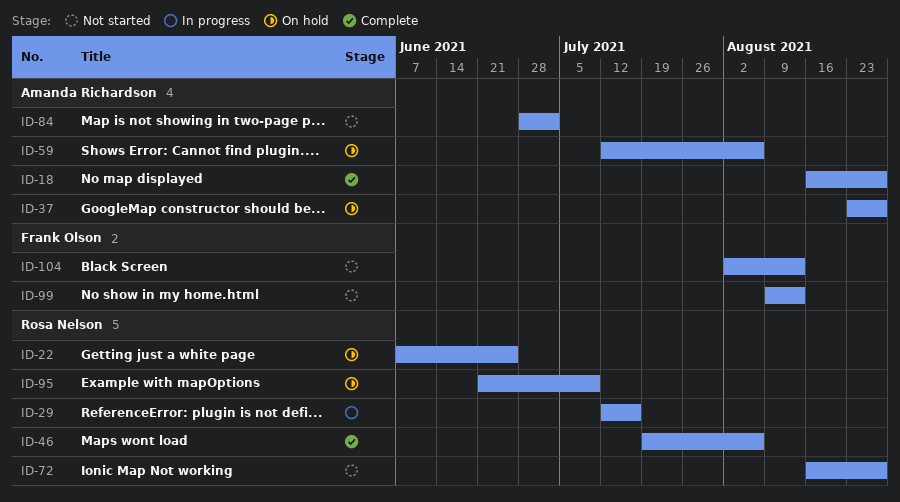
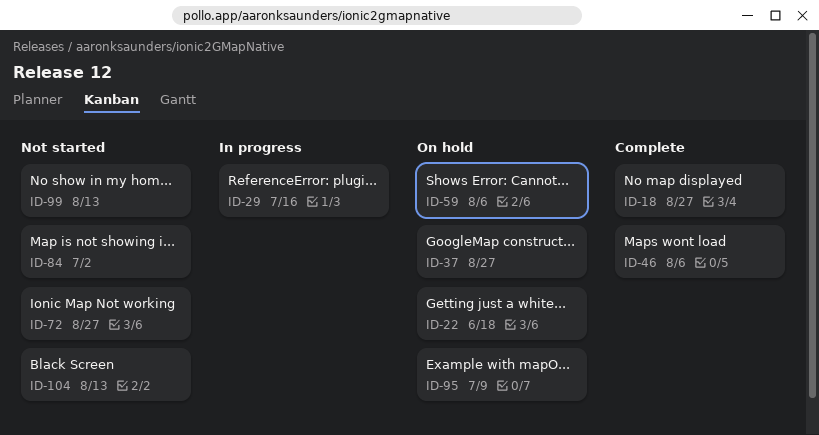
ID-22, due: Jun 25 -> Jun 18

